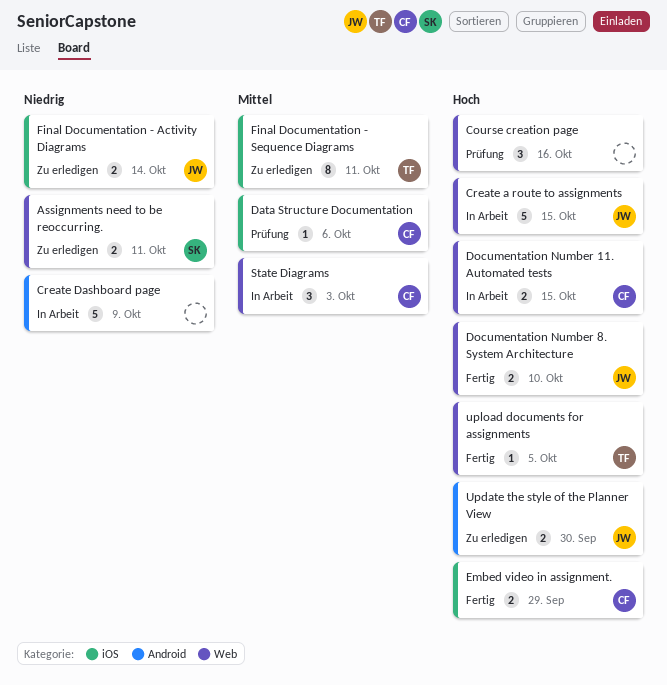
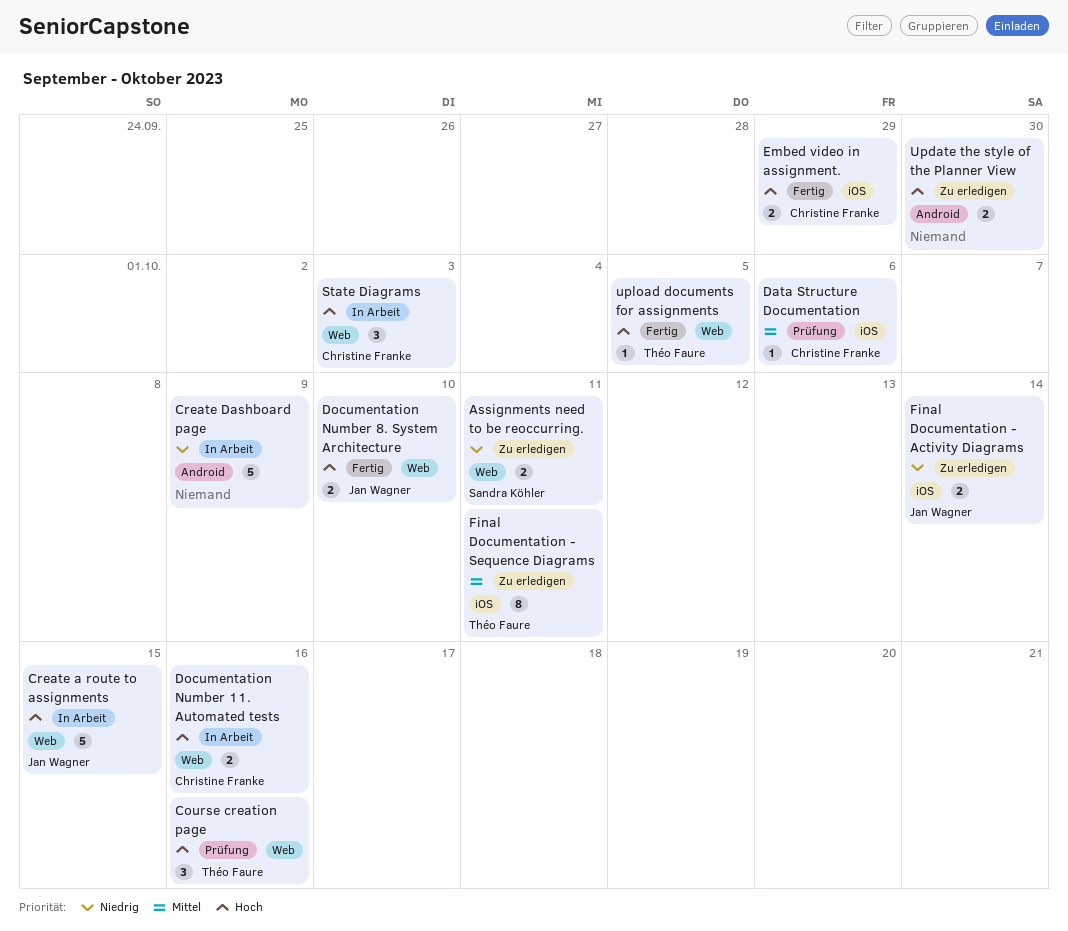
Course creation page, owner: none -> Théo Faure
Documentation Number 11. Automated tests, due: Oct 15 -> Oct 16
State Diagrams, priority: Mittel -> Hoch
Update the style of the Planner View, owner: Jan Wagner -> none

